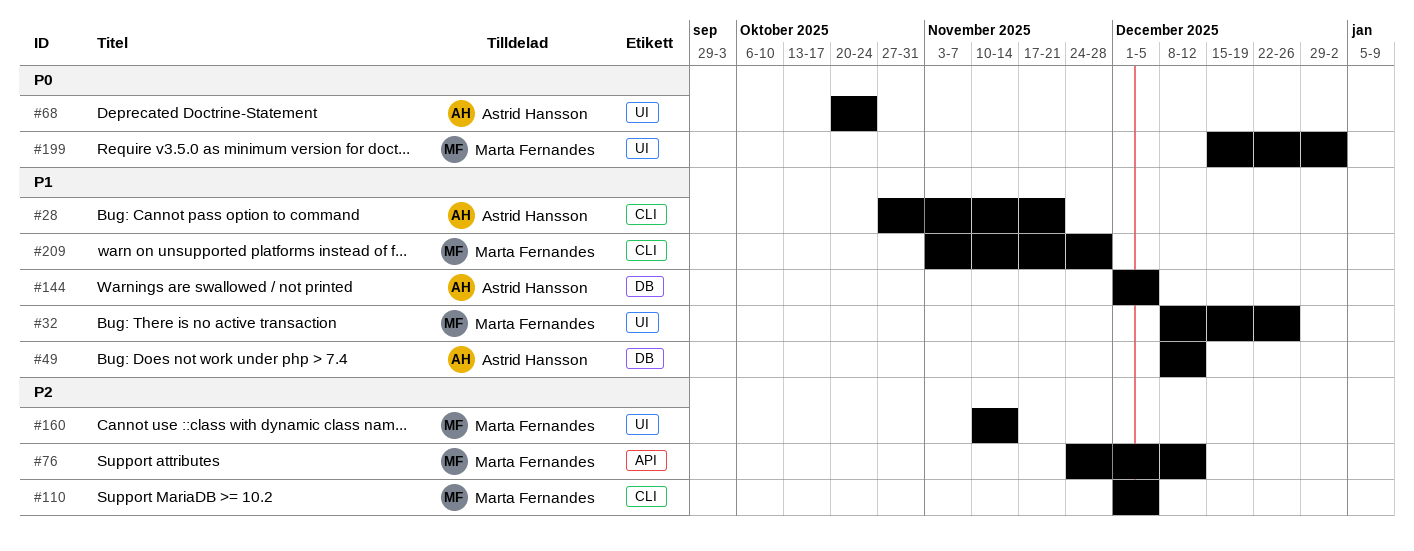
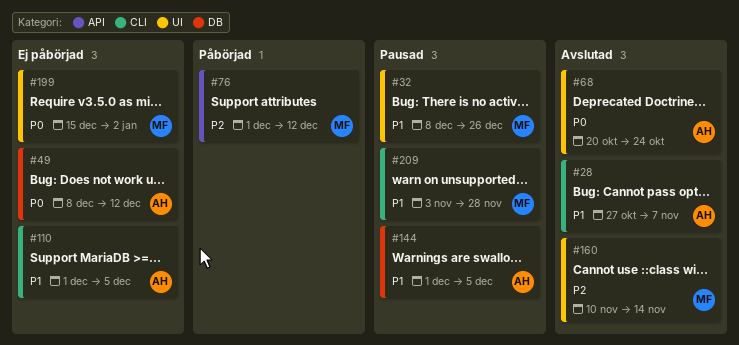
#28, due: Nov 21 -> Nov 7
#49, priority: P1 -> P0
#76, start: Nov 24 -> Dec 1
#110, owner: Marta Fernandes -> Astrid Hansson
#110, priority: P2 -> P1

